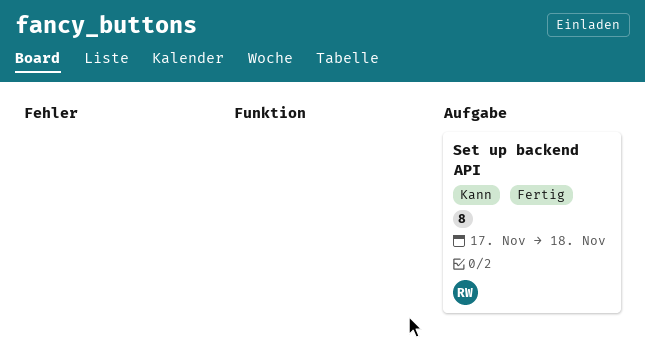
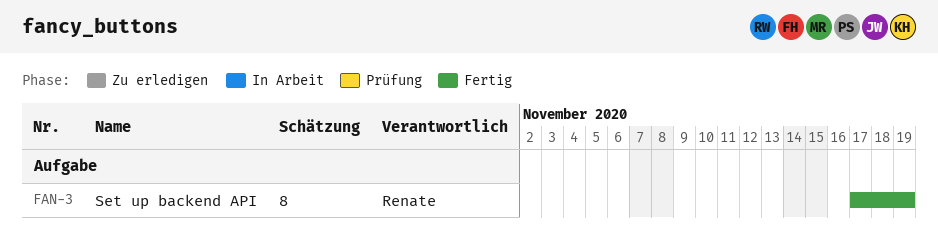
Set up backend API, due: Nov 18 -> Nov 19

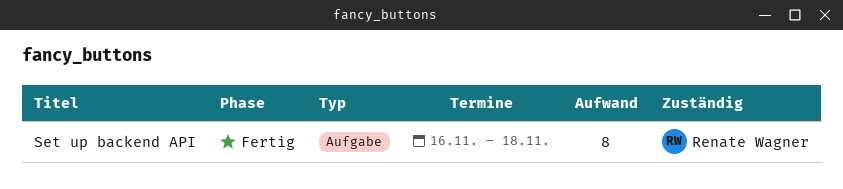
Set up backend API, start: Nov 17 -> Nov 16
Set up backend API, due: Nov 19 -> Nov 18

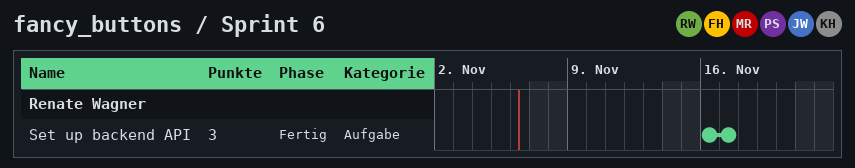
Set up backend API, estimate: 8 -> 3
Set up backend API, due: Nov 18 -> Nov 17

